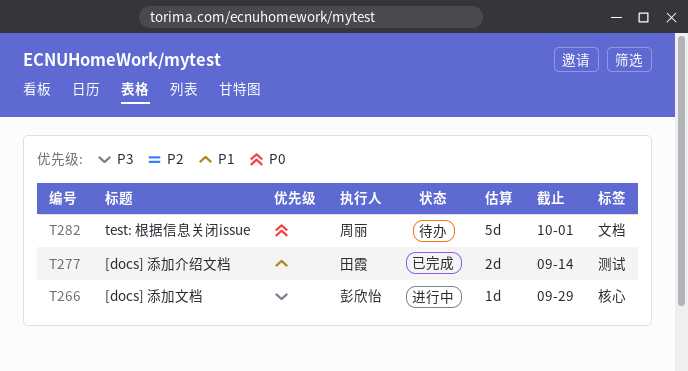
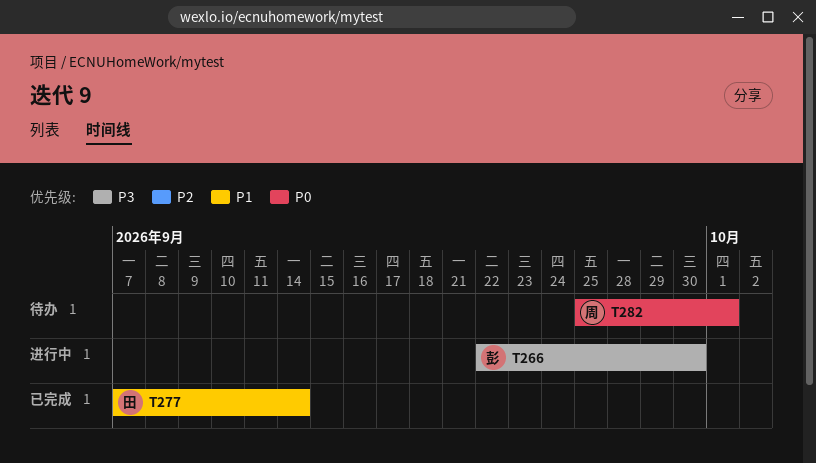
T266, due: Sep 29 -> Sep 30

